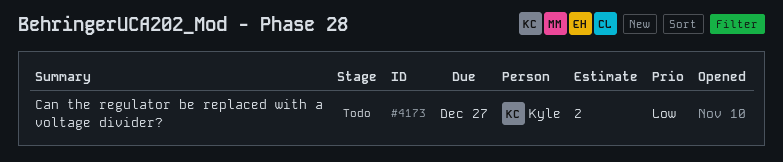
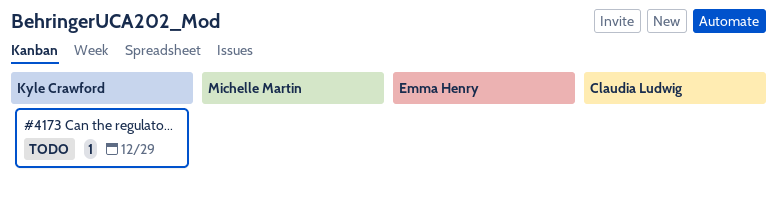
#4173, estimate: 2 -> 1
#4173, due: Dec 27 -> Dec 29

